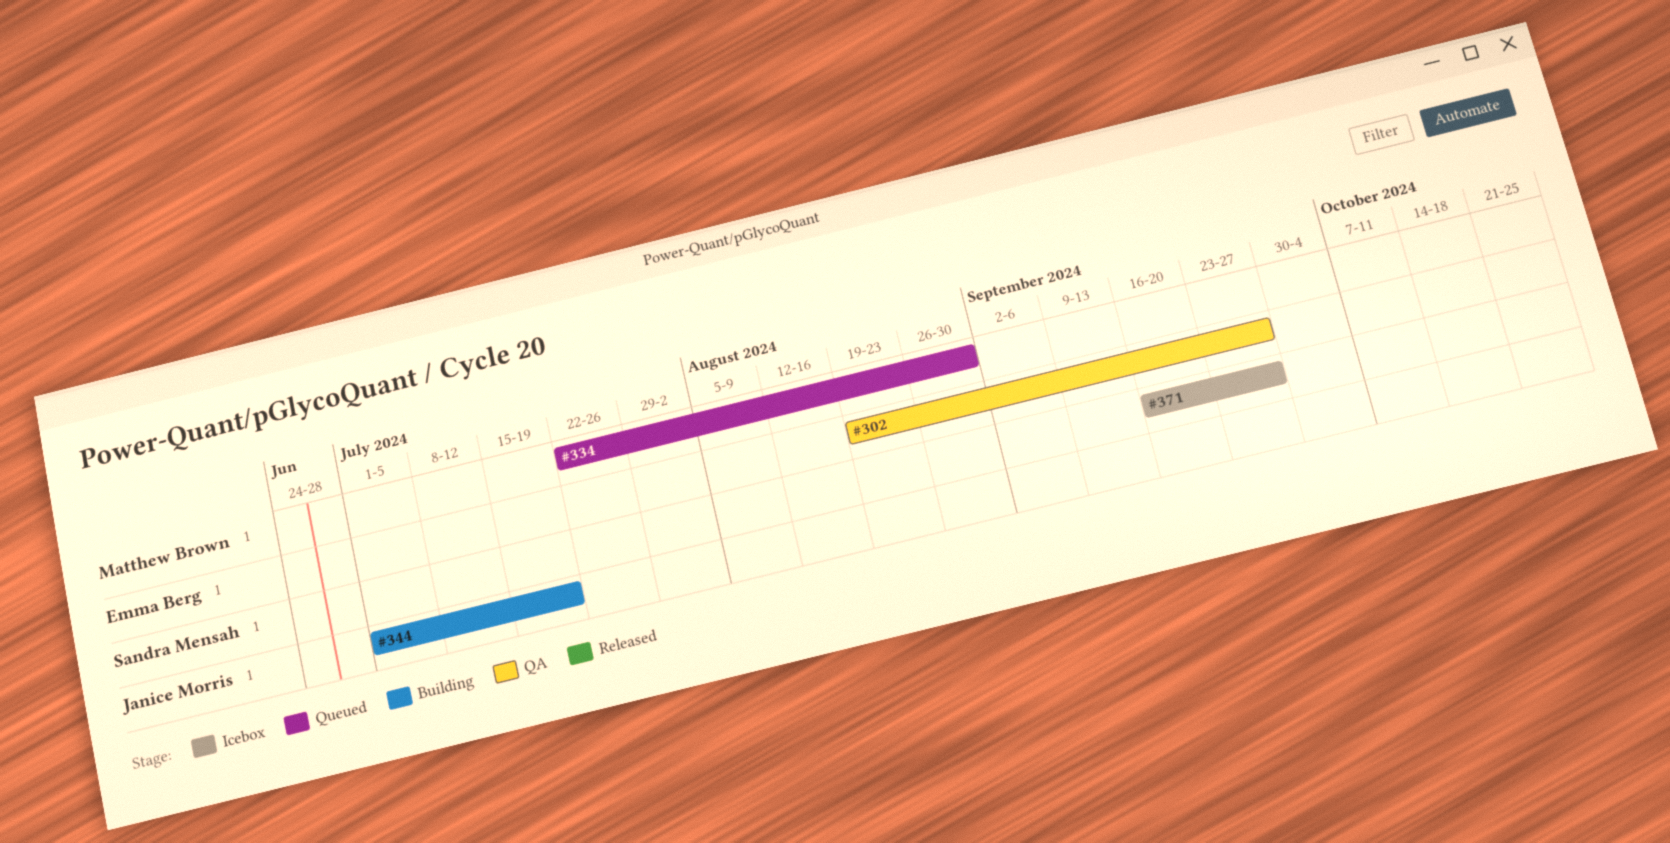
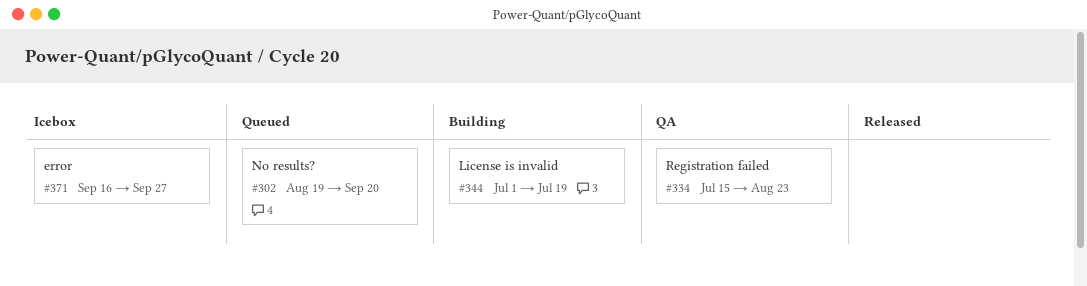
#302, status: QA -> Queued
#302, due: Sep 27 -> Sep 20
#334, status: Queued -> QA
#334, start: Jul 22 -> Jul 15
#334, due: Aug 30 -> Aug 23

